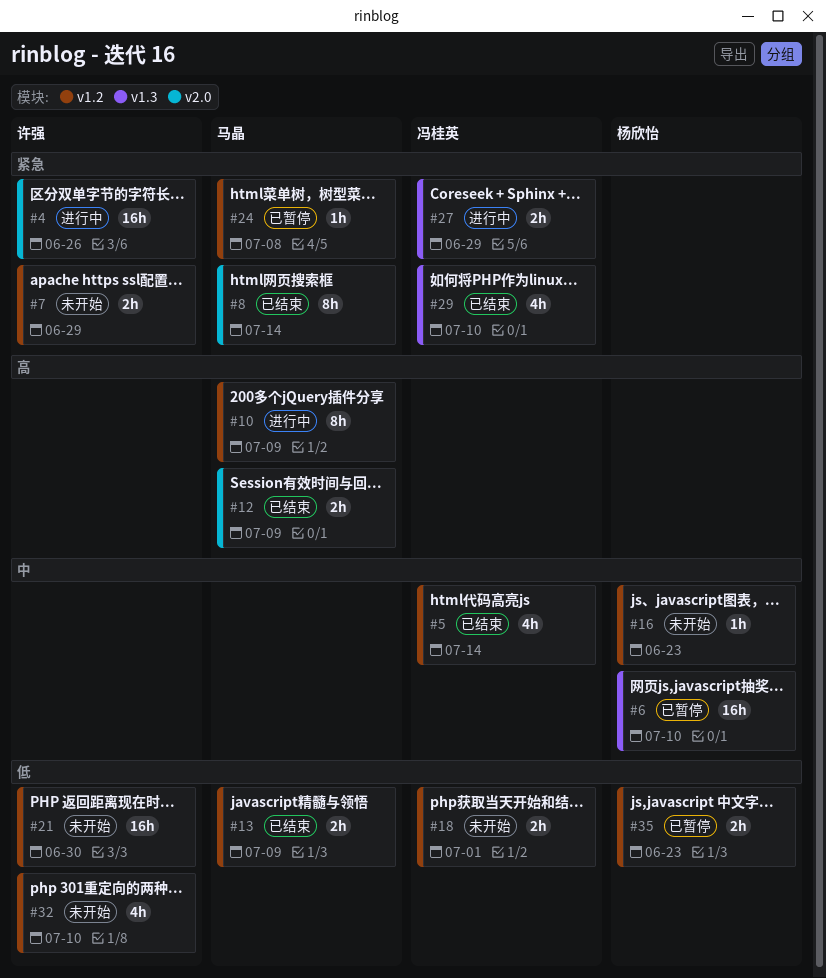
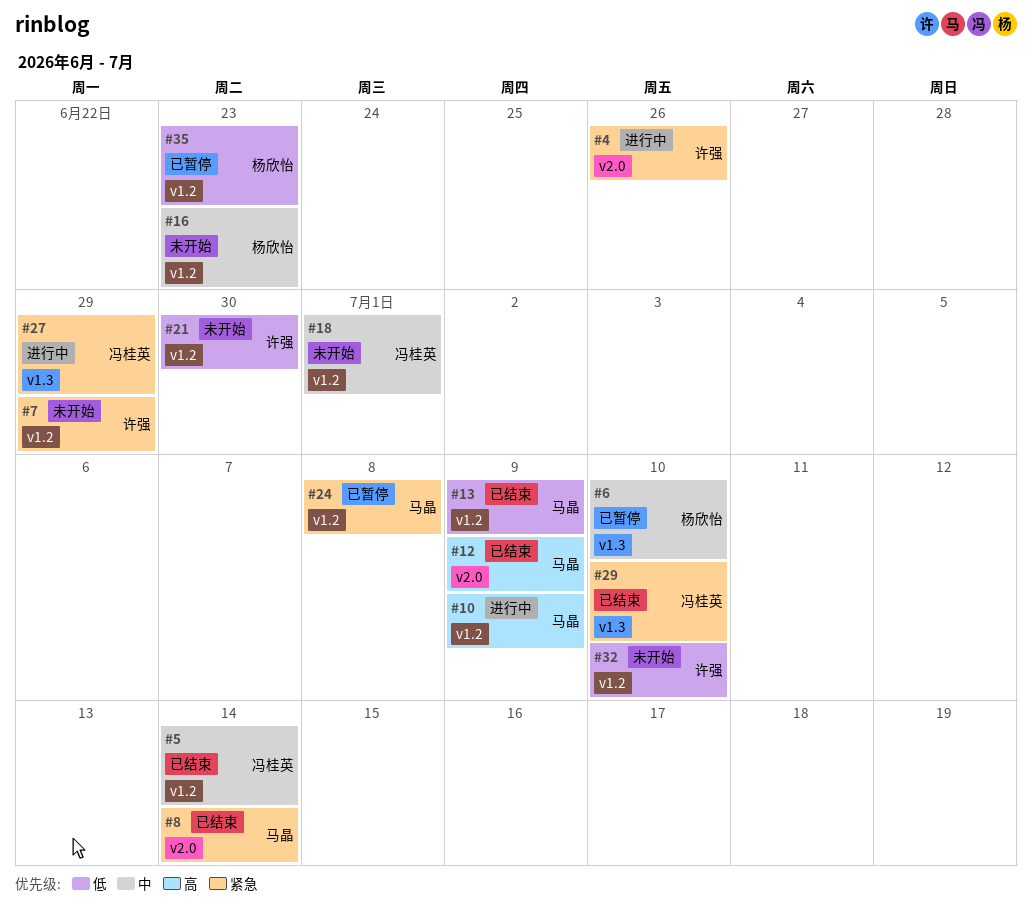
#18, priority: 低 -> 中

